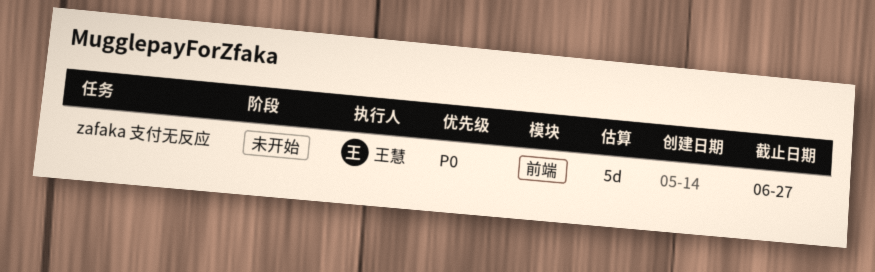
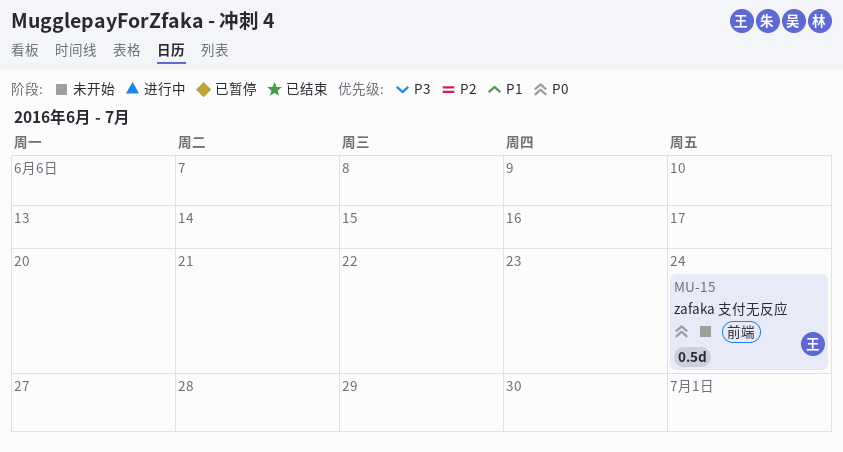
zafaka 支付无反应, estimate: 5d -> 0.5d
zafaka 支付无反应, due: Jun 27 -> Jun 24

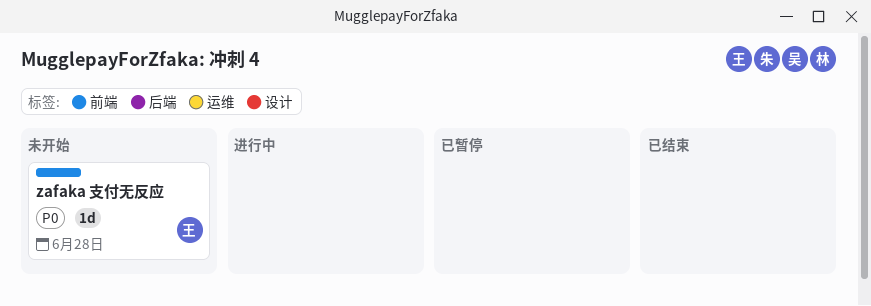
zafaka 支付无反应, estimate: 0.5d -> 1d
zafaka 支付无反应, due: Jun 24 -> Jun 28

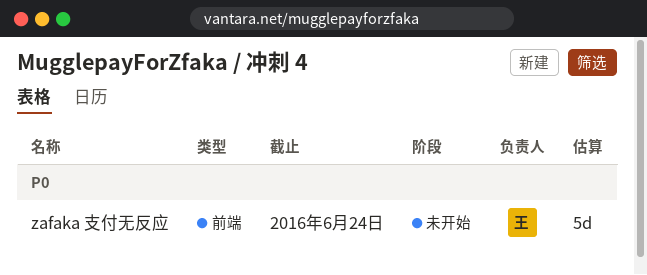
zafaka 支付无反应, estimate: 1d -> 5d
zafaka 支付无反应, due: Jun 28 -> Jun 24

